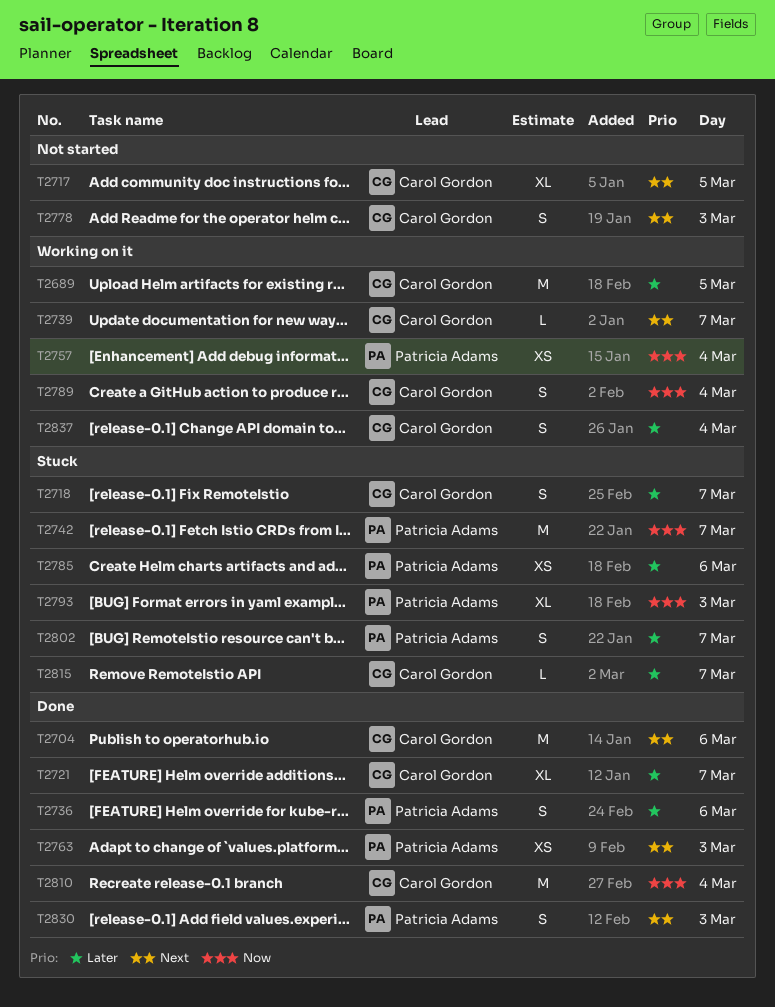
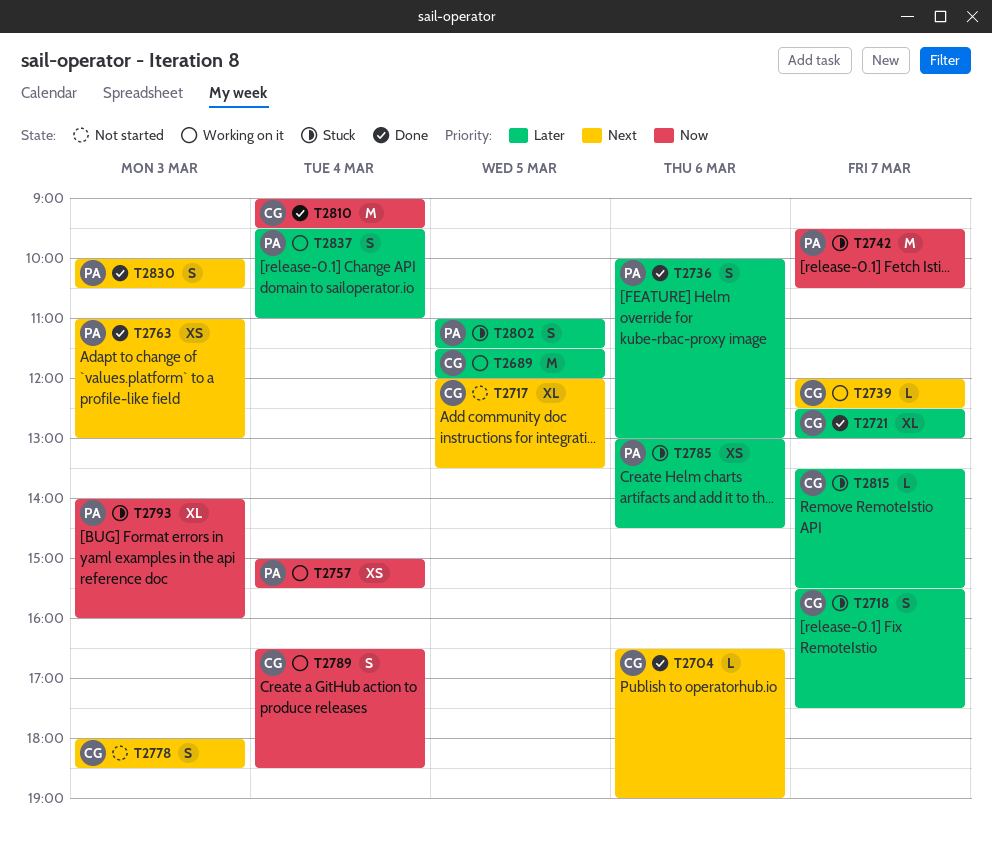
T2704, estimate: M -> L
T2802, day: Mar 7 -> Mar 5
T2837, owner: Carol Gordon -> Patricia Adams

